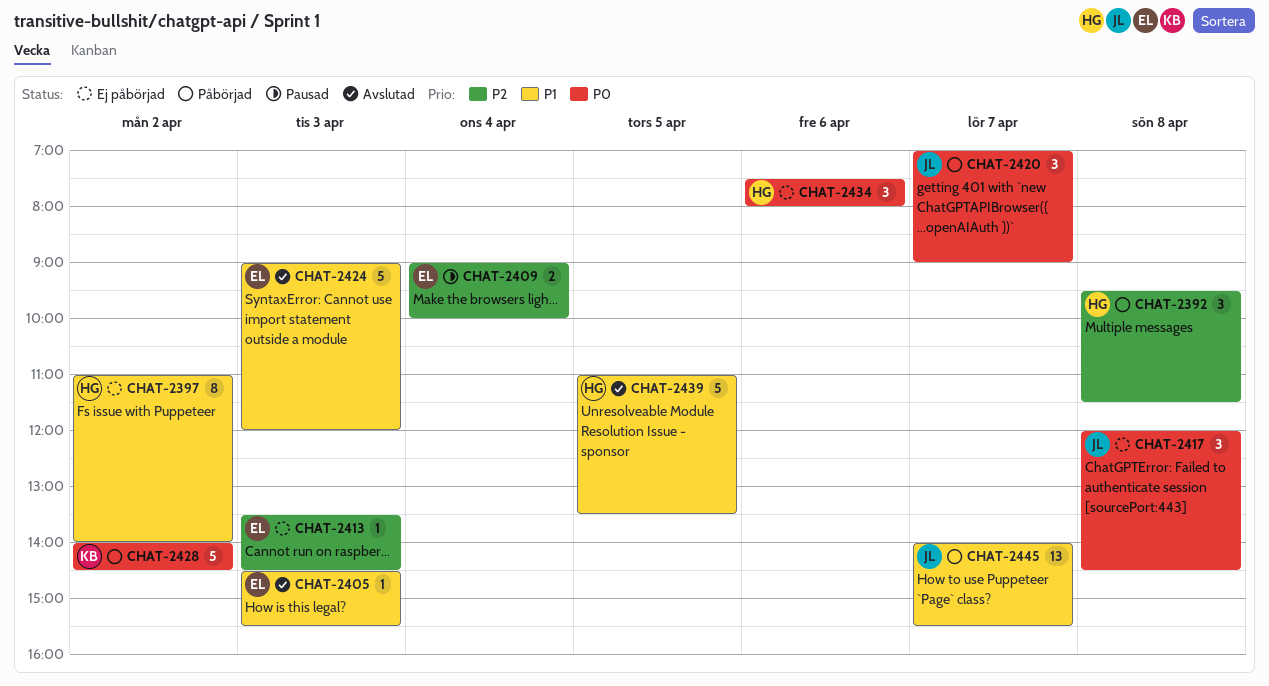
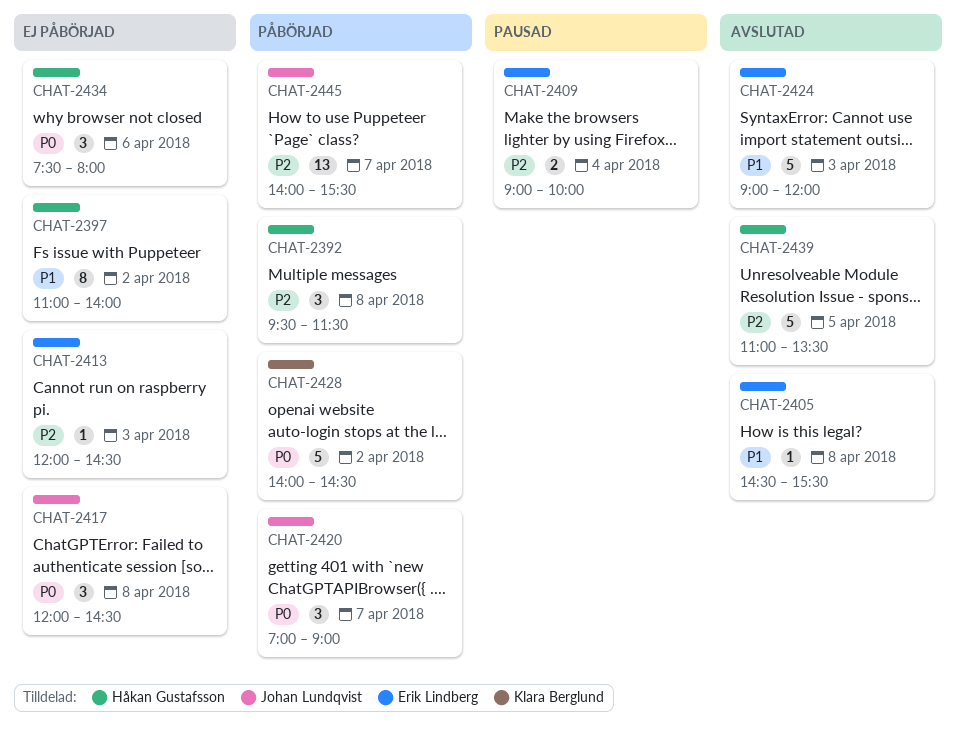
CHAT-2405, day: Apr 3 -> Apr 8
CHAT-2413, begins: 13:30 -> 12:00
CHAT-2439, priority: P1 -> P2
CHAT-2445, priority: P1 -> P2

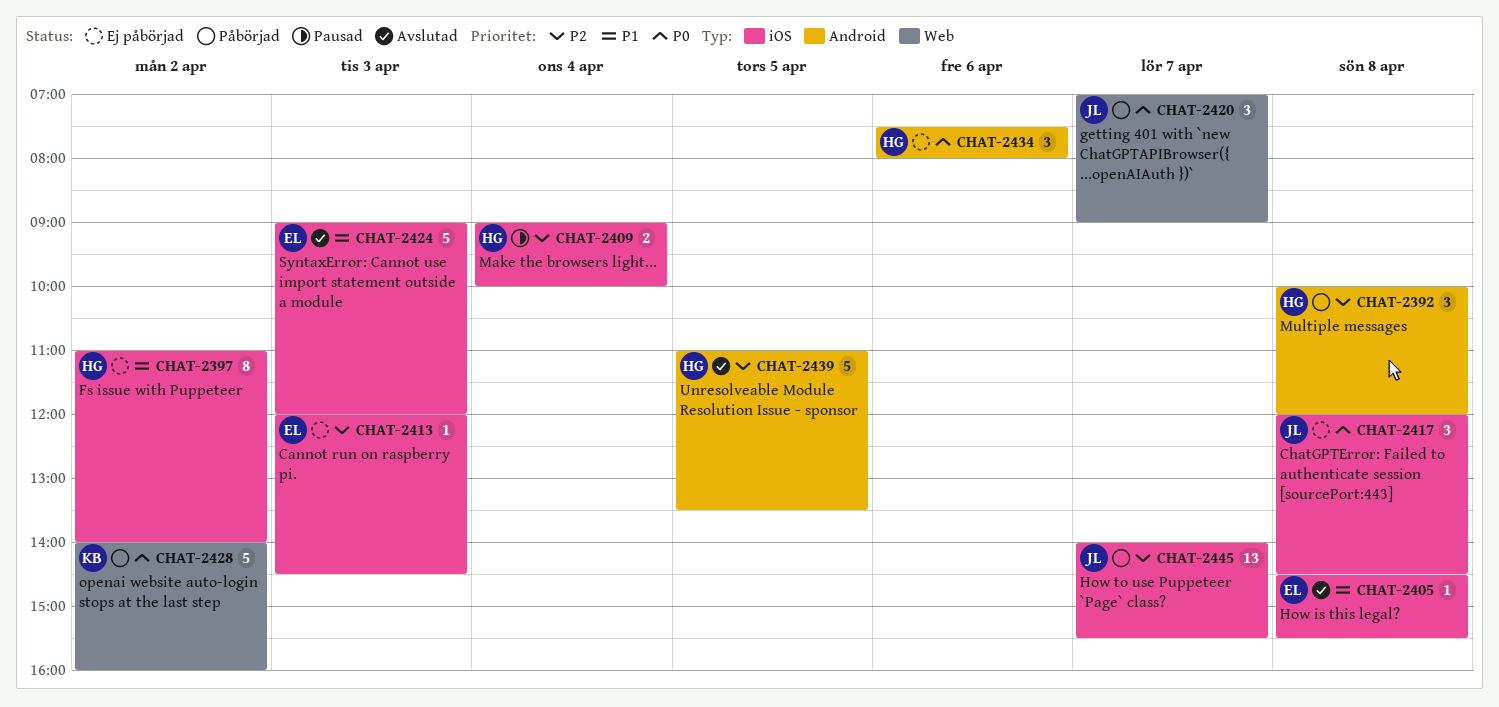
CHAT-2392, begins: 09:30 -> 10:00
CHAT-2392, ends: 11:30 -> 12:00
CHAT-2409, owner: Erik Lindberg -> Håkan Gustafsson
CHAT-2428, ends: 14:30 -> 16:00

